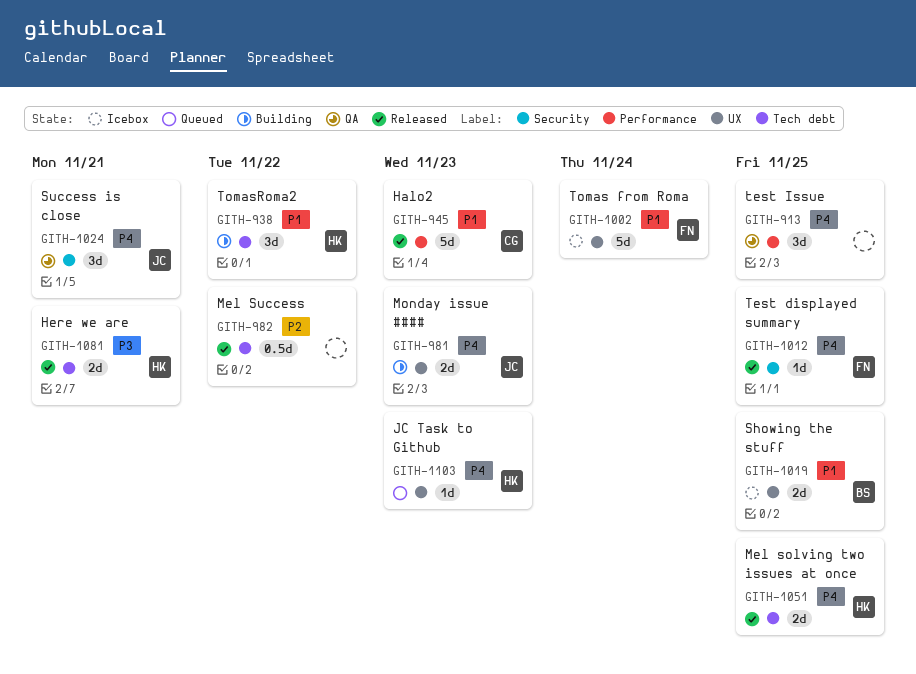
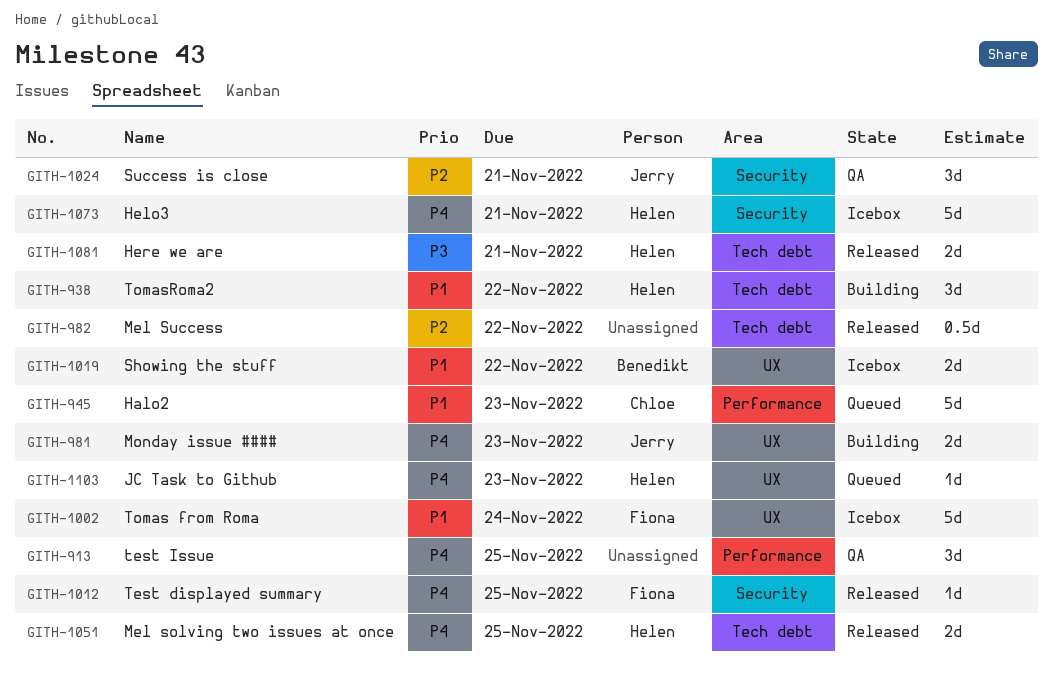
GITH-945, status: Released -> Queued
GITH-1019, due: Nov 25 -> Nov 22
GITH-1024, priority: P4 -> P2
GITH-1073: none -> present

